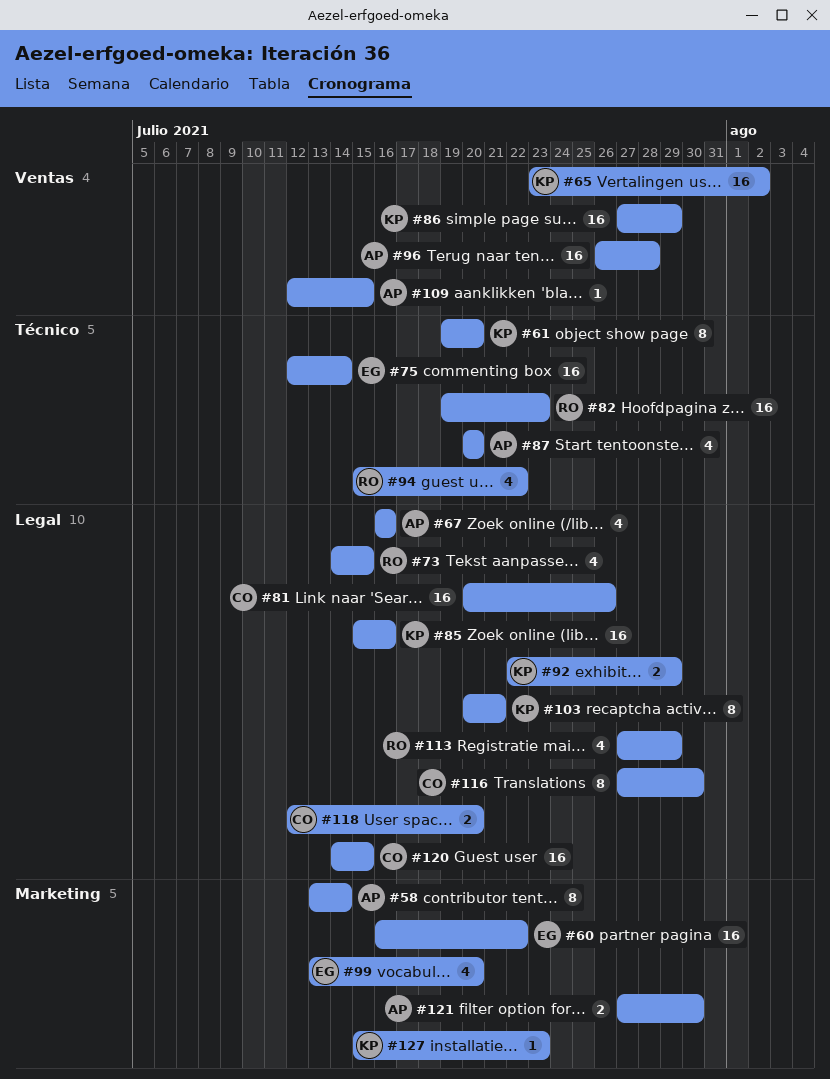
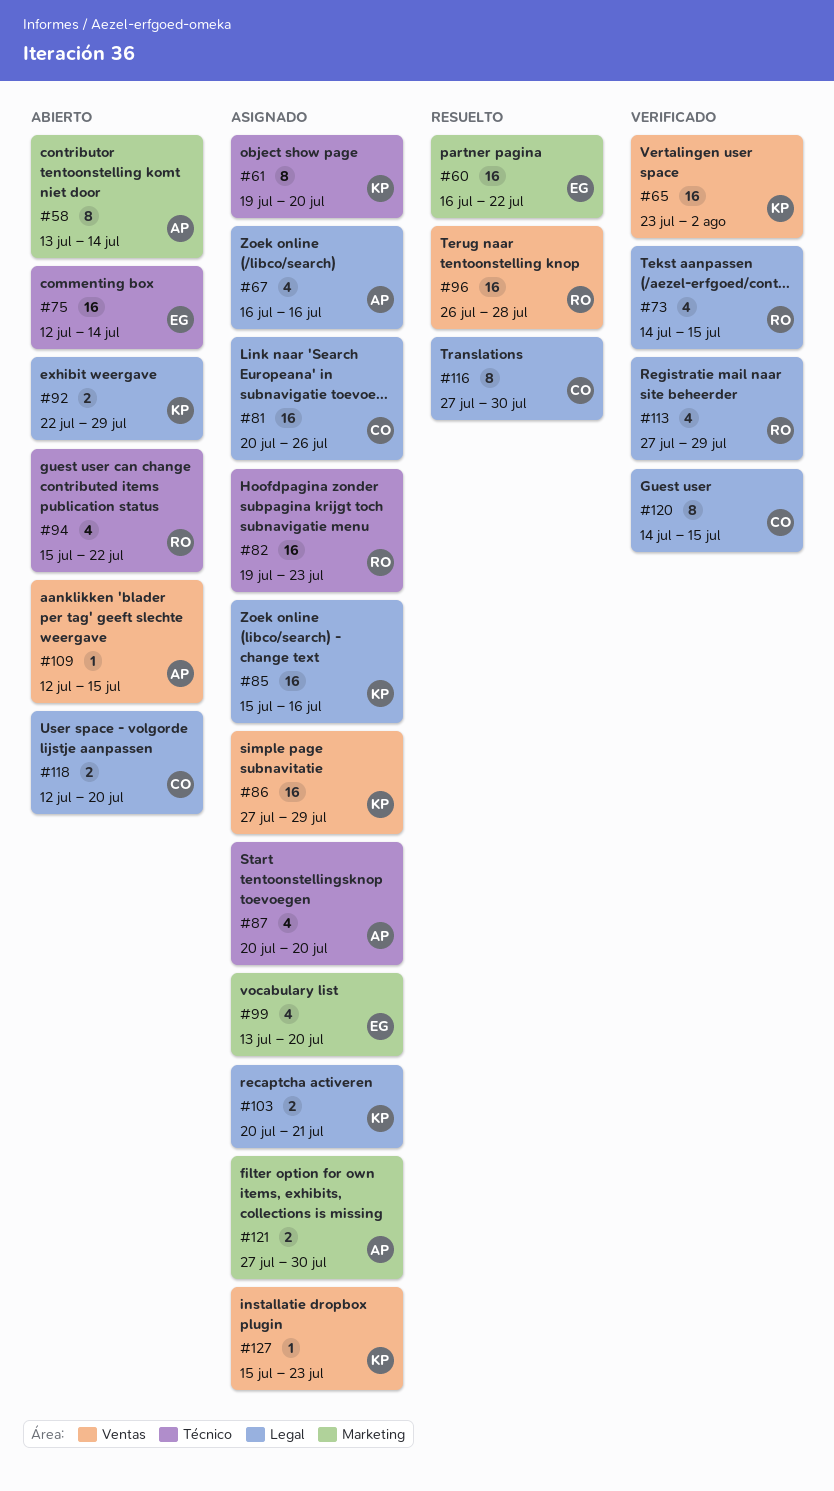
#96, owner: AP -> RO
#103, estimate: 8 -> 2
#120, estimate: 16 -> 8
#127, label: Marketing -> Ventas

